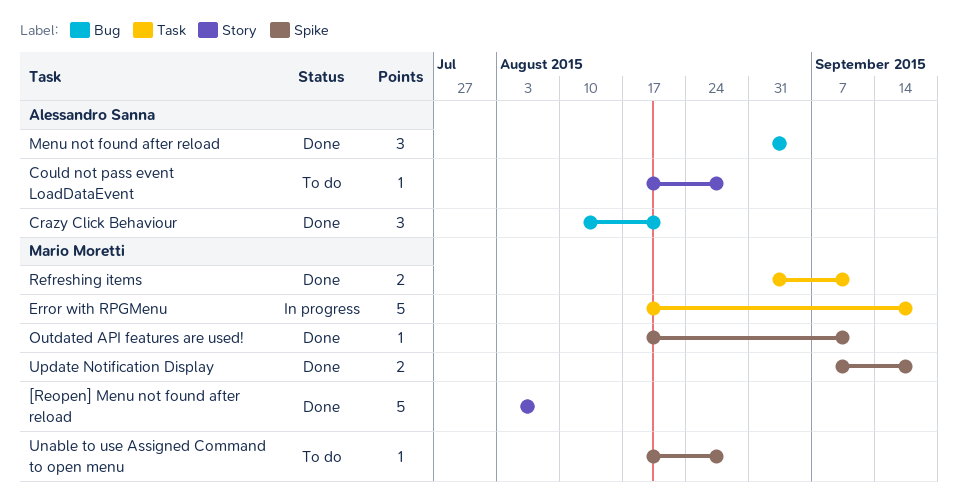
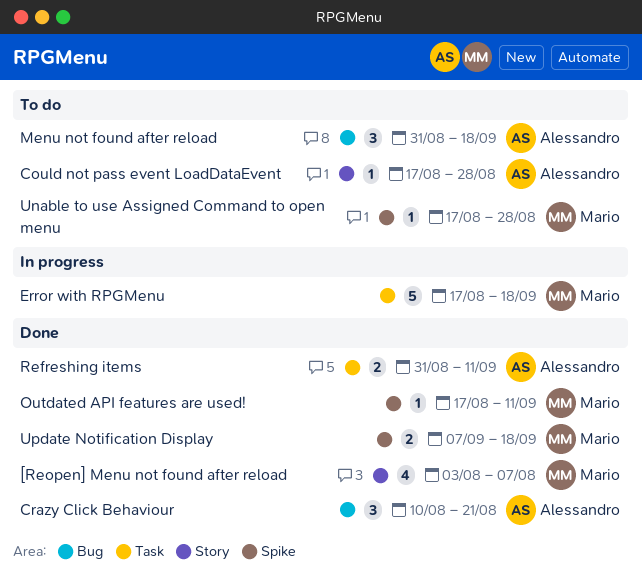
[Reopen] Menu not found after reload, estimate: 5 -> 4
Menu not found after reload, status: Done -> To do
Menu not found after reload, due: Sep 4 -> Sep 18
Refreshing items, owner: Mario Moretti -> Alessandro Sanna

